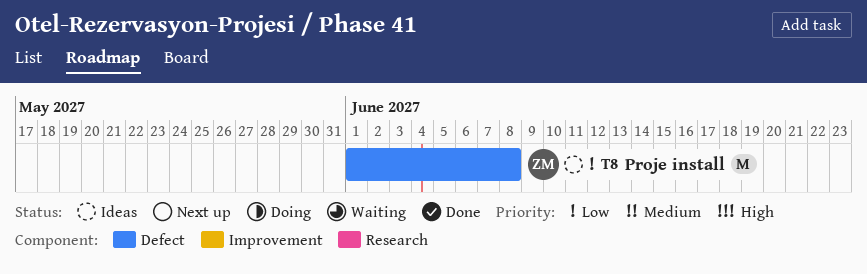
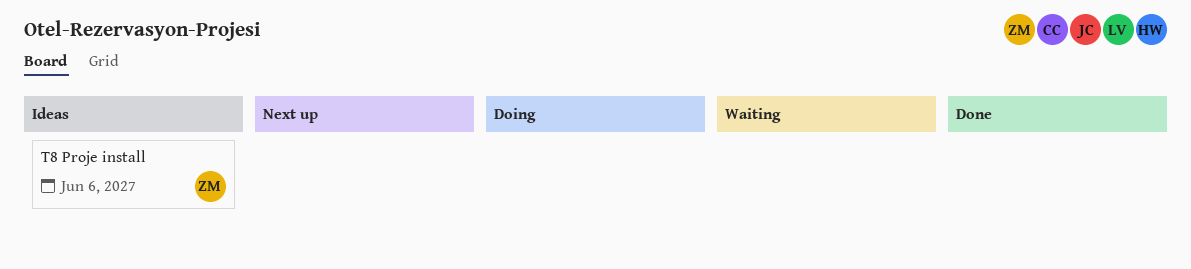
T8, due: Jun 8 -> Jun 6

